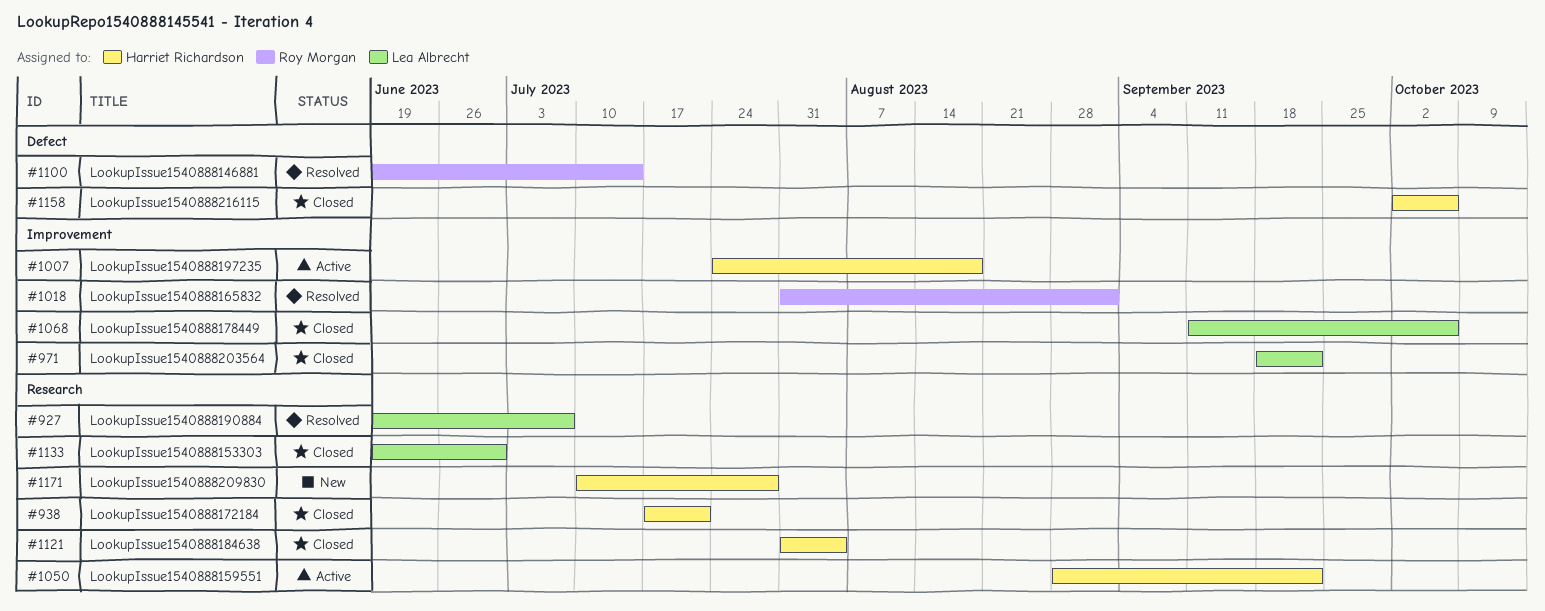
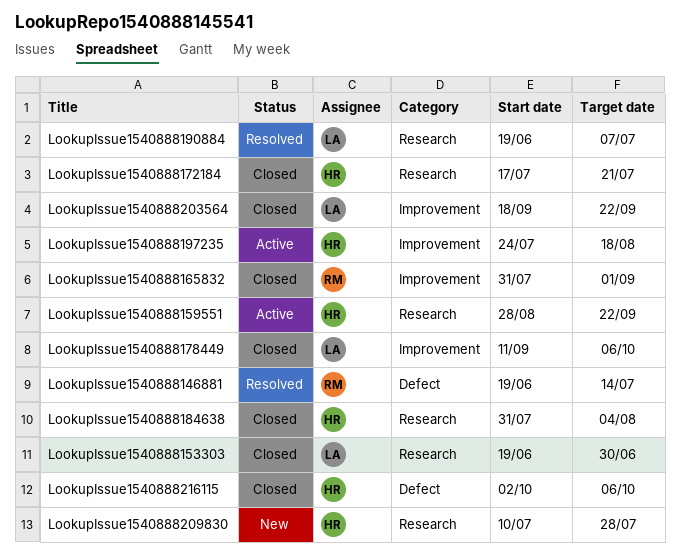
LookupIssue1540888165832, status: Resolved -> Closed

